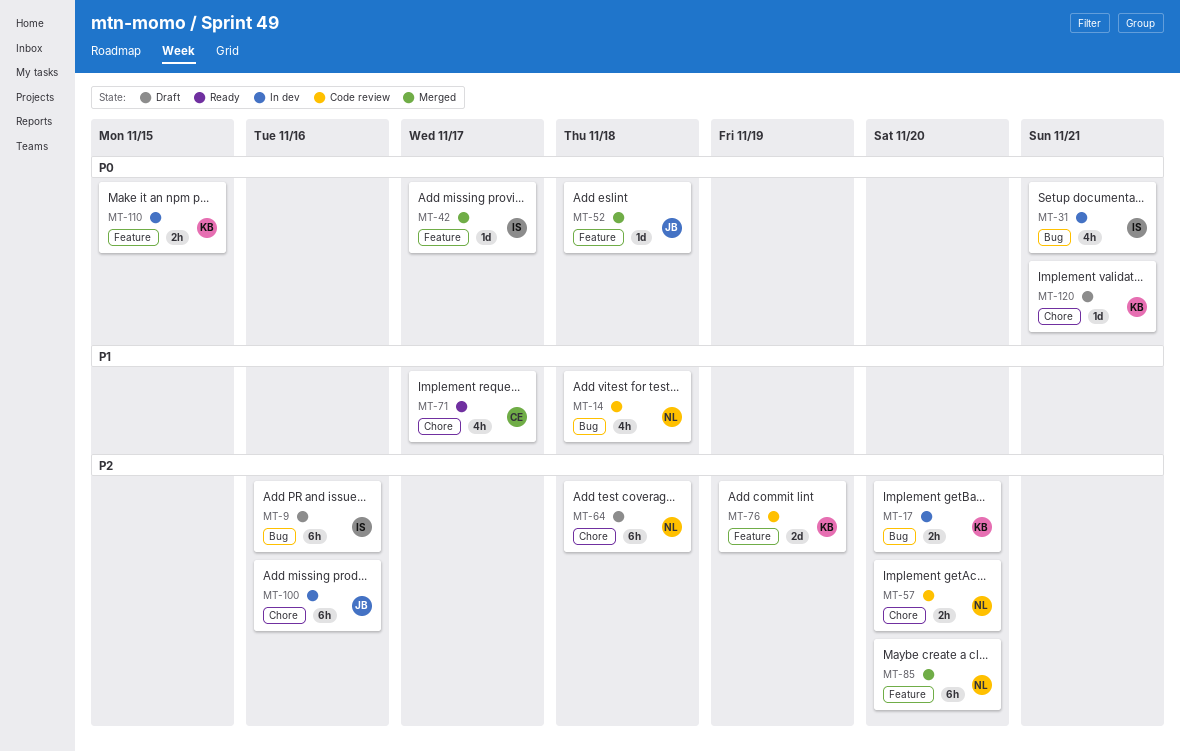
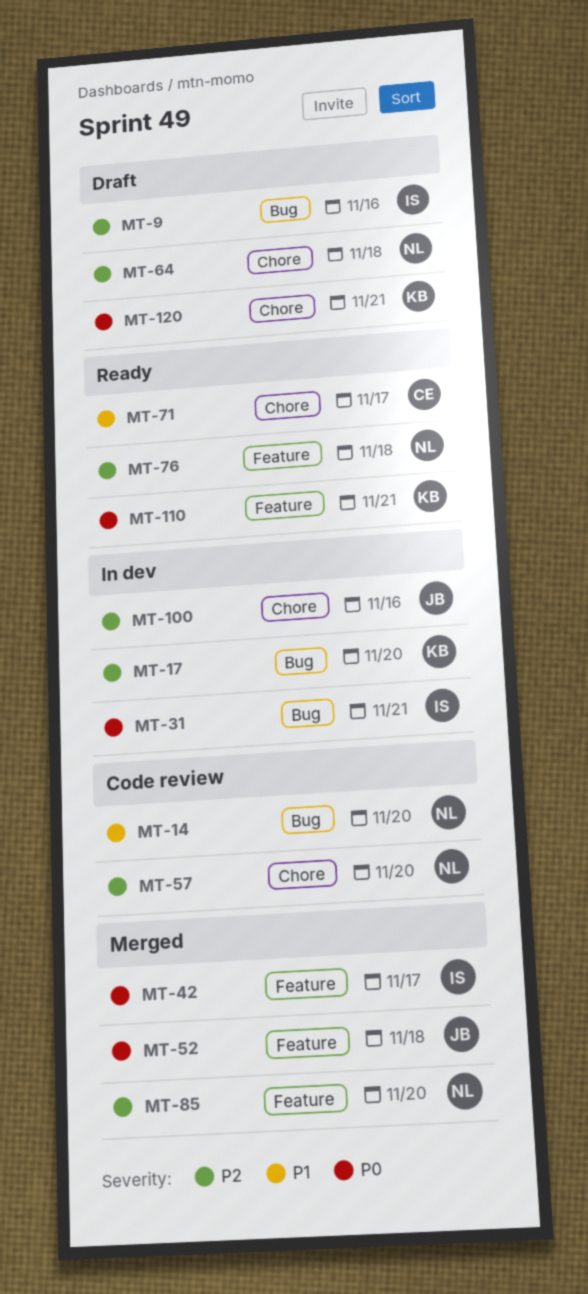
MT-14, due: Nov 18 -> Nov 20
MT-76, status: Code review -> Ready
MT-76, owner: KB -> NL
MT-76, due: Nov 19 -> Nov 18
MT-110, status: In dev -> Ready
MT-110, due: Nov 15 -> Nov 21

